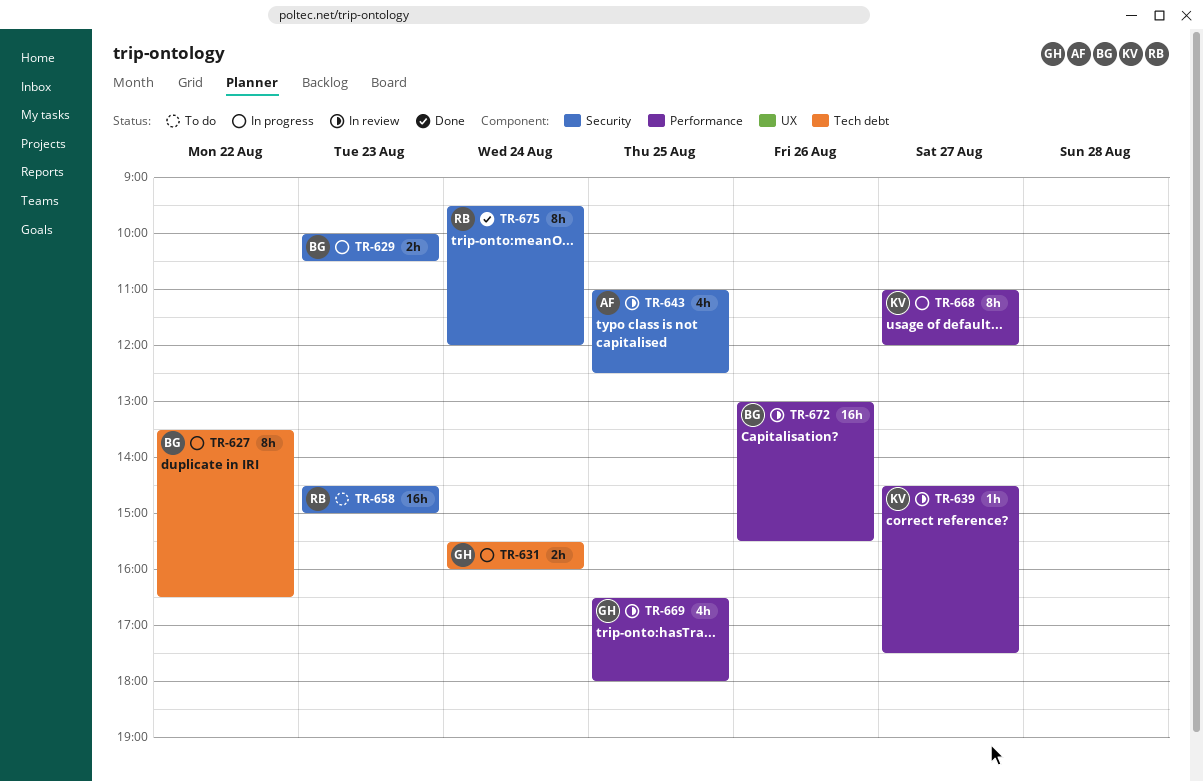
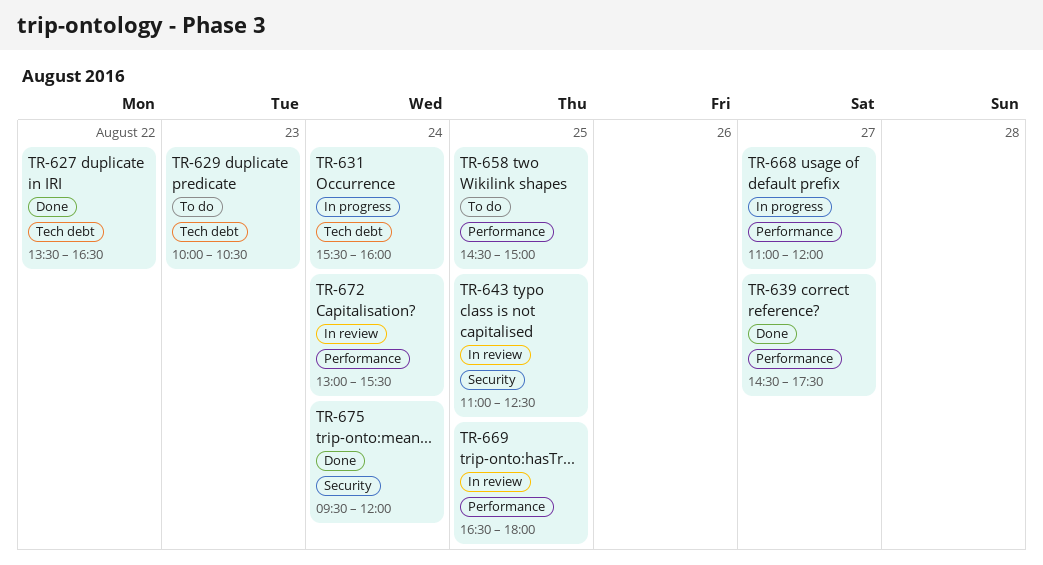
TR-627, status: In progress -> Done
TR-629, status: In progress -> To do
TR-629, label: Security -> Tech debt
TR-639, status: In review -> Done
TR-658, label: Security -> Performance
TR-658, day: Aug 23 -> Aug 25
TR-672, day: Aug 26 -> Aug 24

